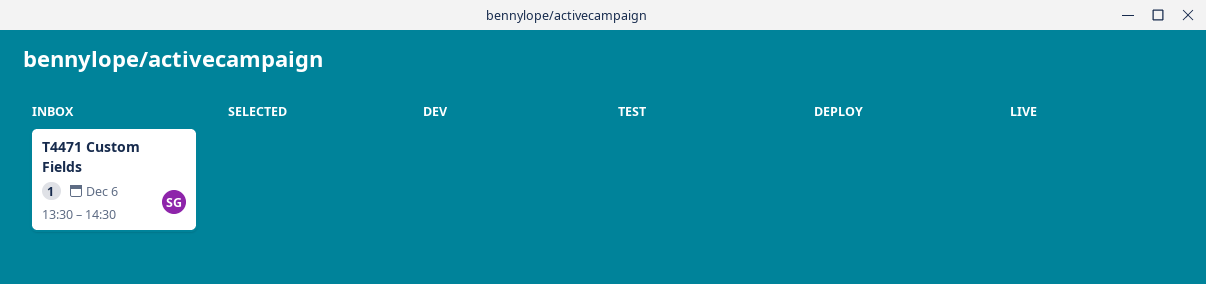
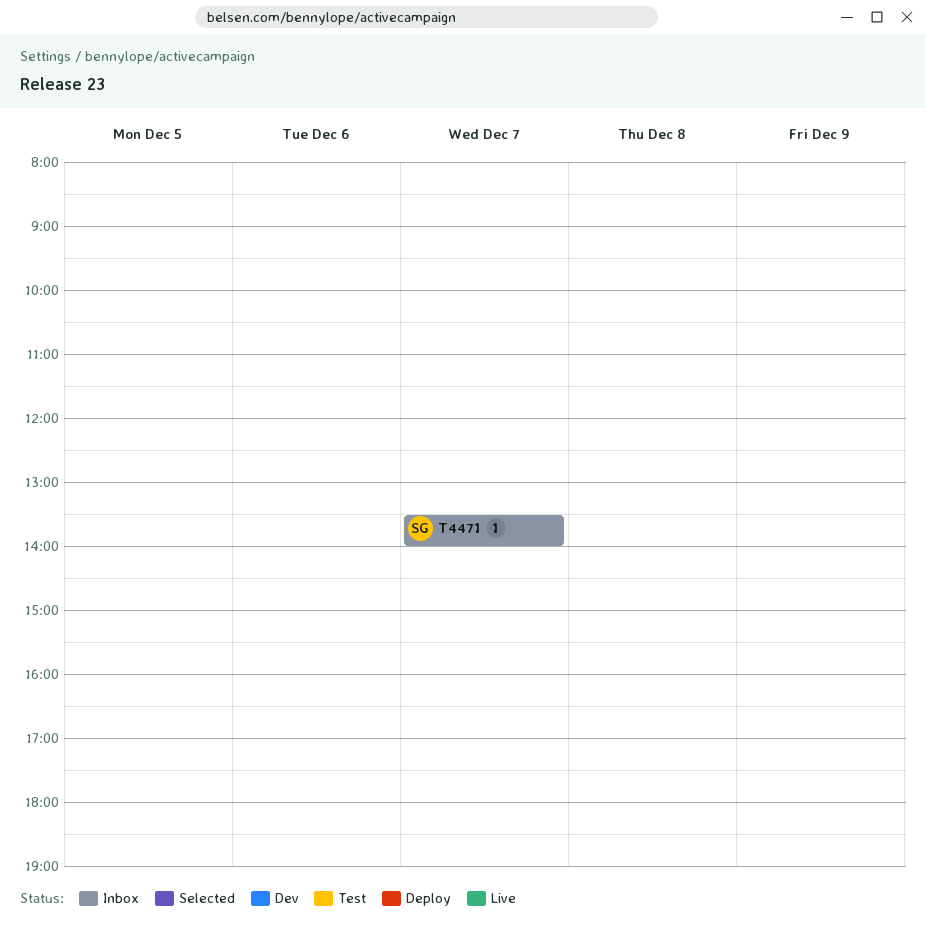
T4471, day: Dec 6 -> Dec 7
T4471, ends: 14:30 -> 14:00

